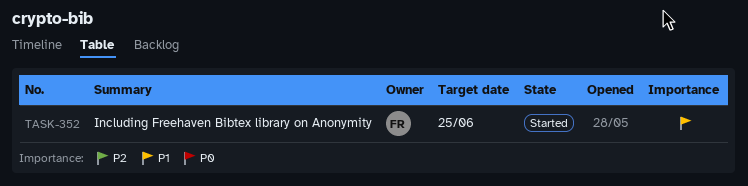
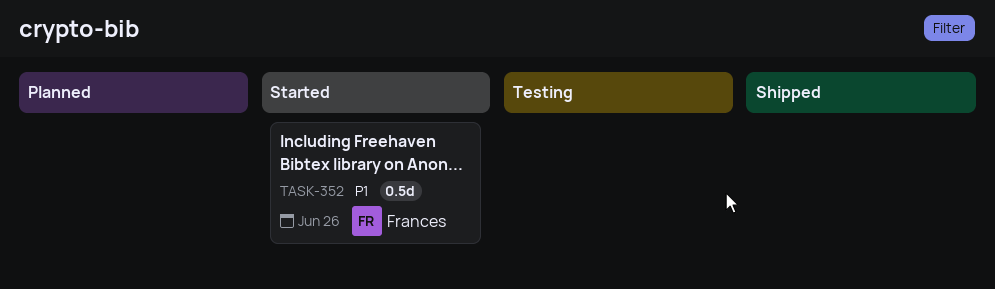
TASK-352, due: Jun 25 -> Jun 26

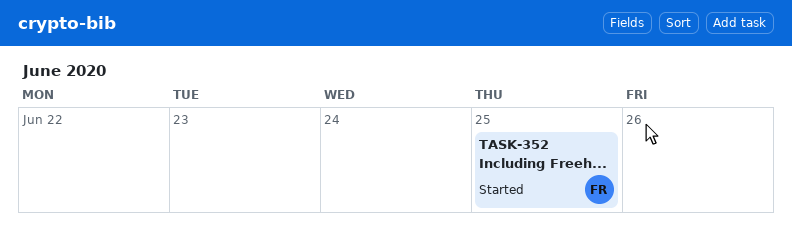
TASK-352, due: Jun 26 -> Jun 25

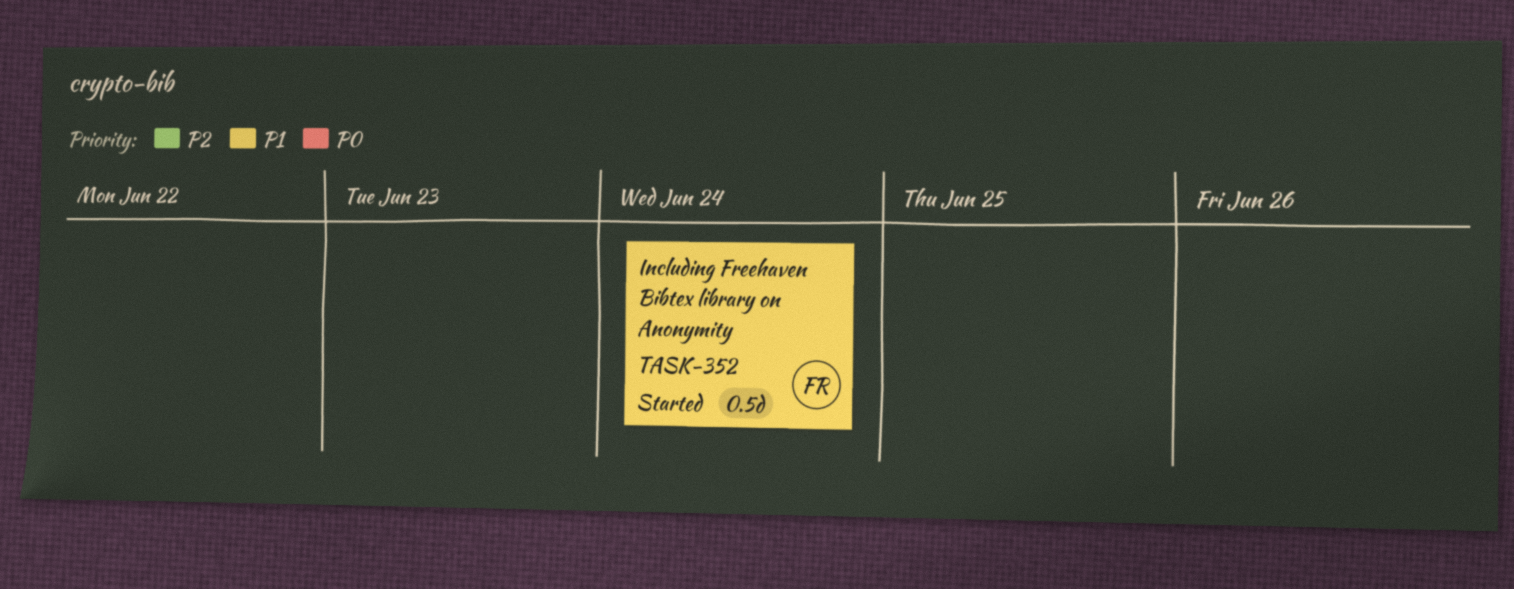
TASK-352, due: Jun 25 -> Jun 24

